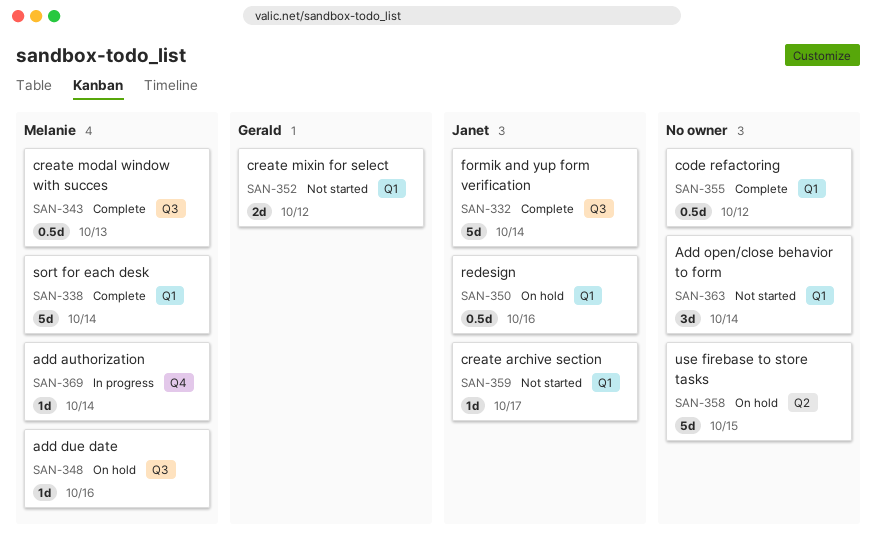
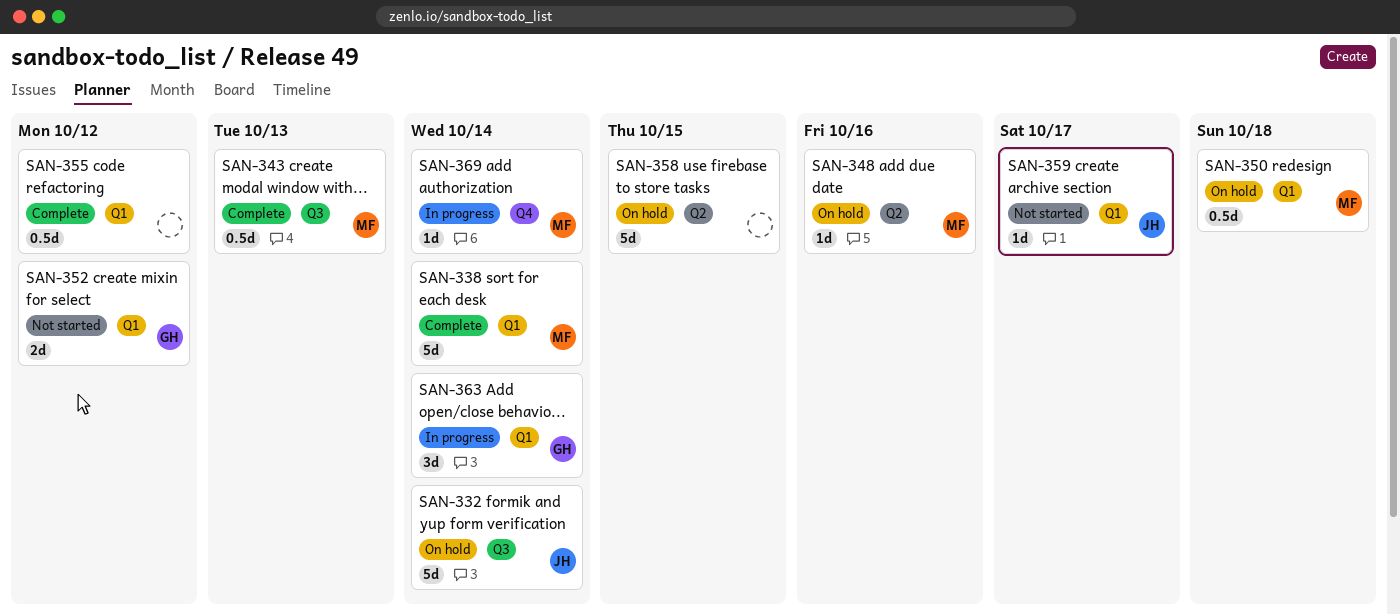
SAN-332, status: Complete -> On hold
SAN-348, label: Q3 -> Q2
SAN-350, owner: Janet -> Melanie
SAN-350, due: Oct 16 -> Oct 18
SAN-363, status: Not started -> In progress
SAN-363, owner: none -> Gerald

